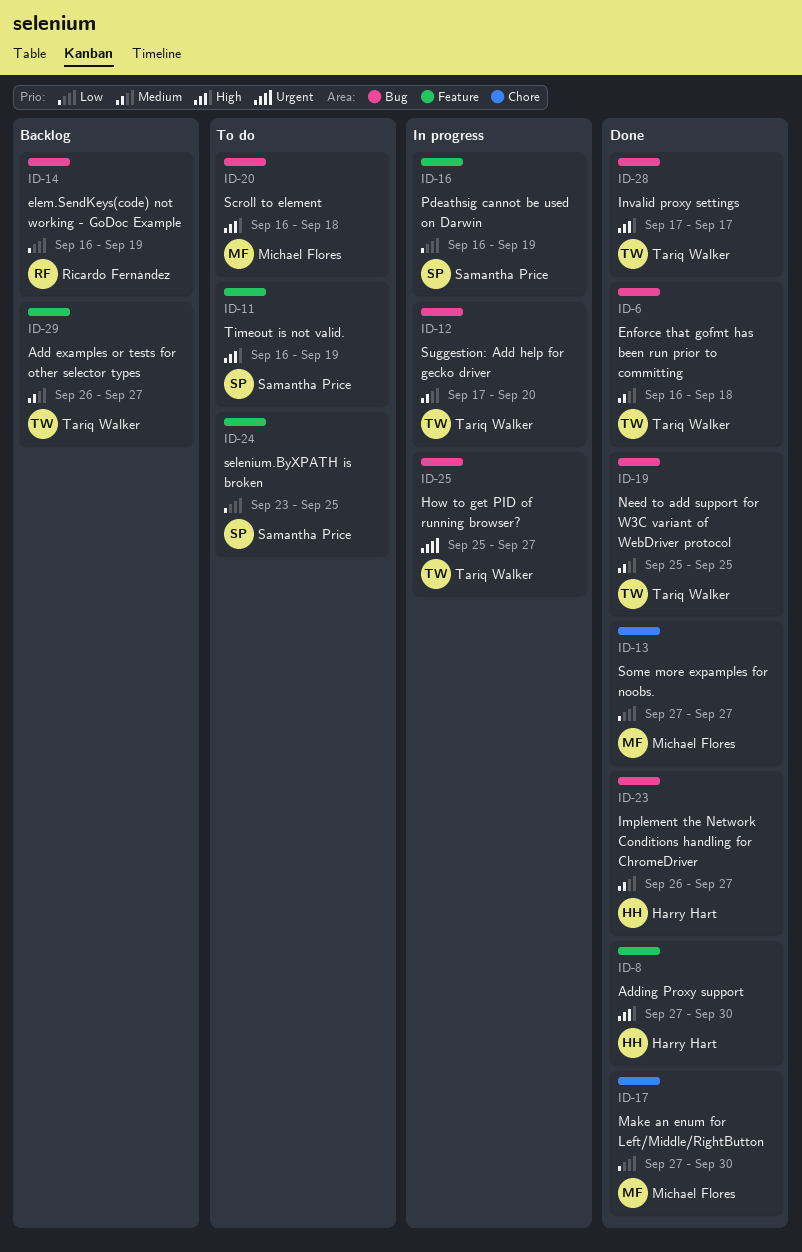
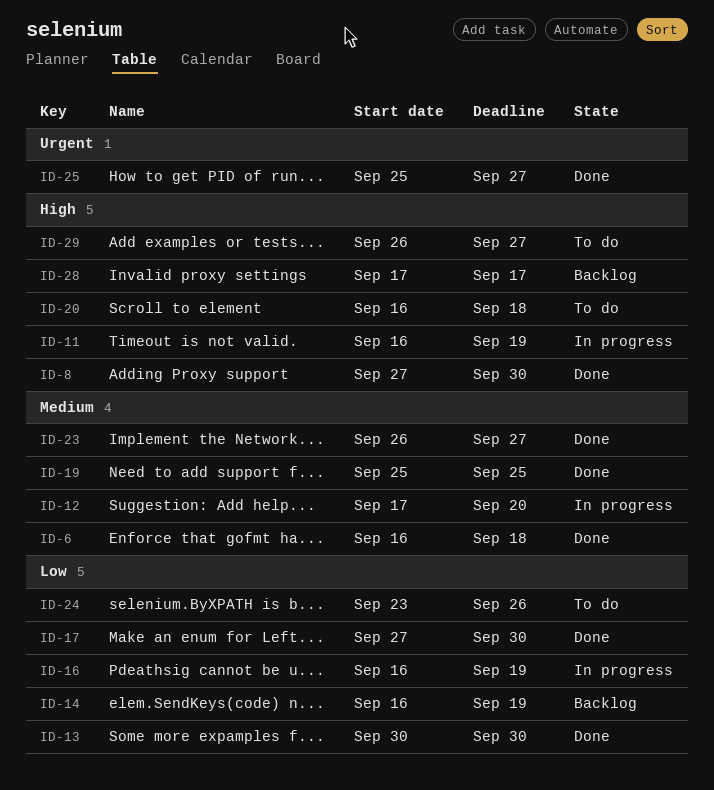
ID-11, status: To do -> In progress
ID-13, start: Sep 27 -> Sep 30
ID-13, due: Sep 27 -> Sep 30
ID-24, due: Sep 25 -> Sep 26
ID-25, status: In progress -> Done
ID-28, status: Done -> Backlog
ID-29, status: Backlog -> To do
ID-29, priority: Medium -> High

